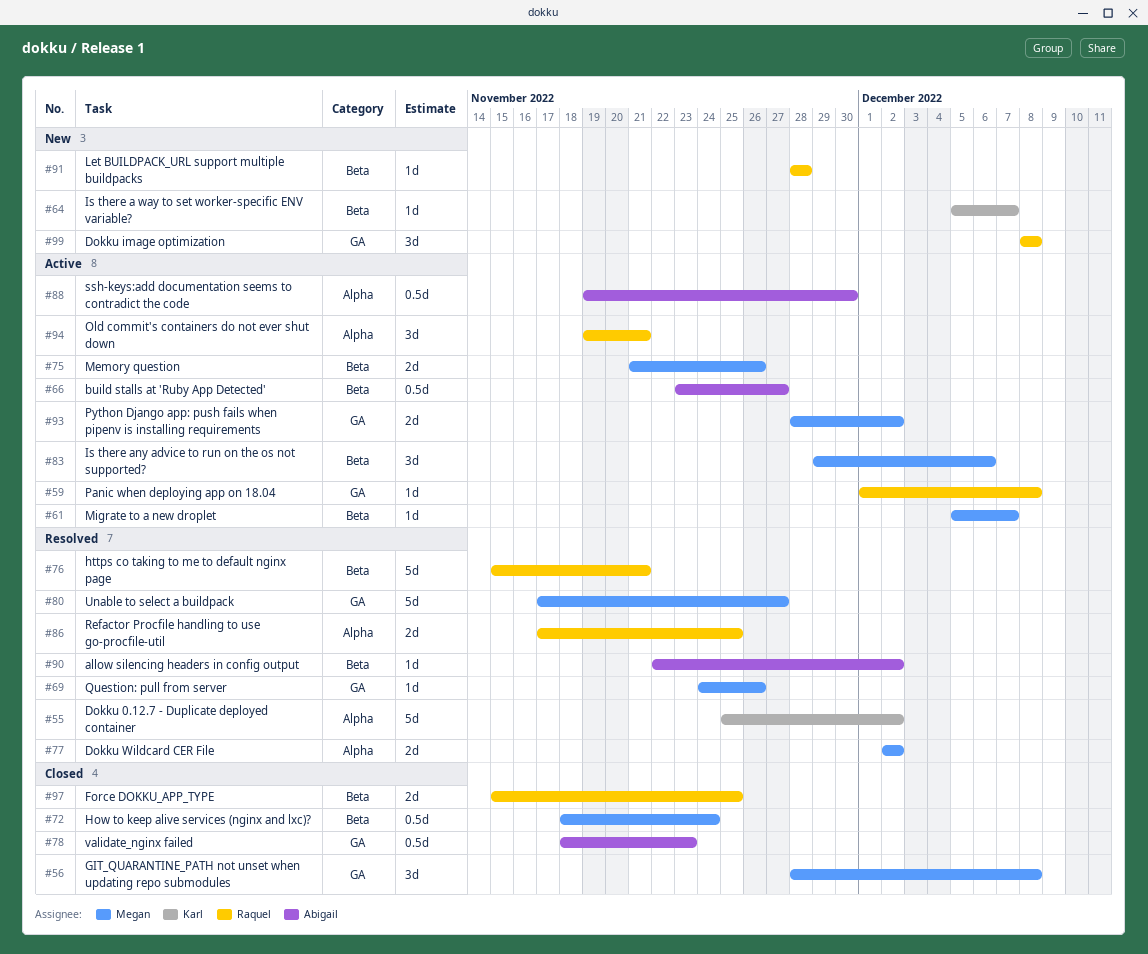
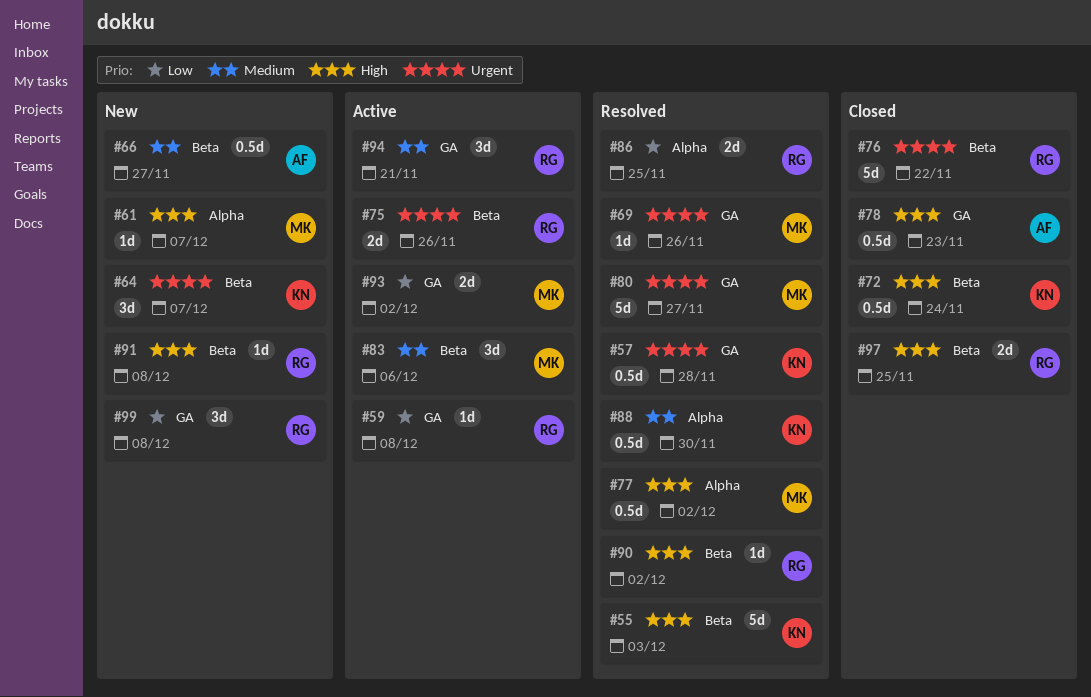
#55, label: Alpha -> Beta
#55, due: Dec 2 -> Dec 3
#56: present -> none
#57: none -> present
#61, status: Active -> New
#61, label: Beta -> Alpha
#64, estimate: 1d -> 3d
#66, status: Active -> New
#72, owner: Megan -> Karl
#75, owner: Megan -> Raquel
#76, status: Resolved -> Closed
#76, due: Nov 21 -> Nov 22
#77, estimate: 2d -> 0.5d
#88, status: Active -> Resolved
#88, owner: Abigail -> Karl
#90, owner: Abigail -> Raquel
#91, due: Nov 28 -> Dec 8
#94, label: Alpha -> GA

